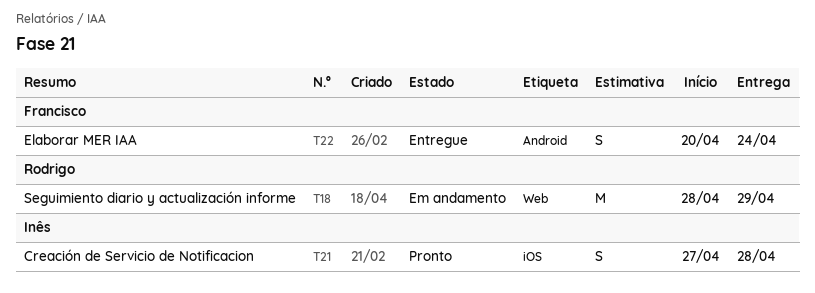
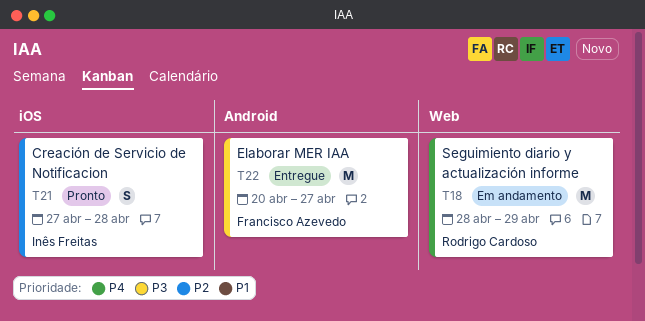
T22, estimate: S -> M
T22, due: Apr 24 -> Apr 27

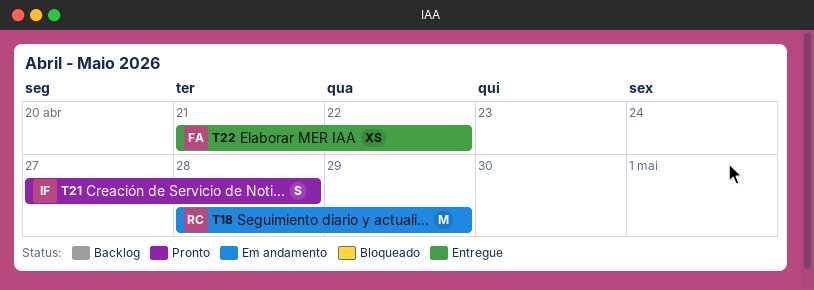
T22, estimate: M -> XS
T22, start: Apr 20 -> Apr 21
T22, due: Apr 27 -> Apr 22

